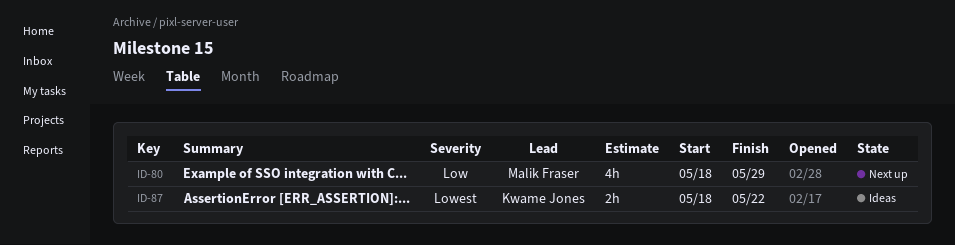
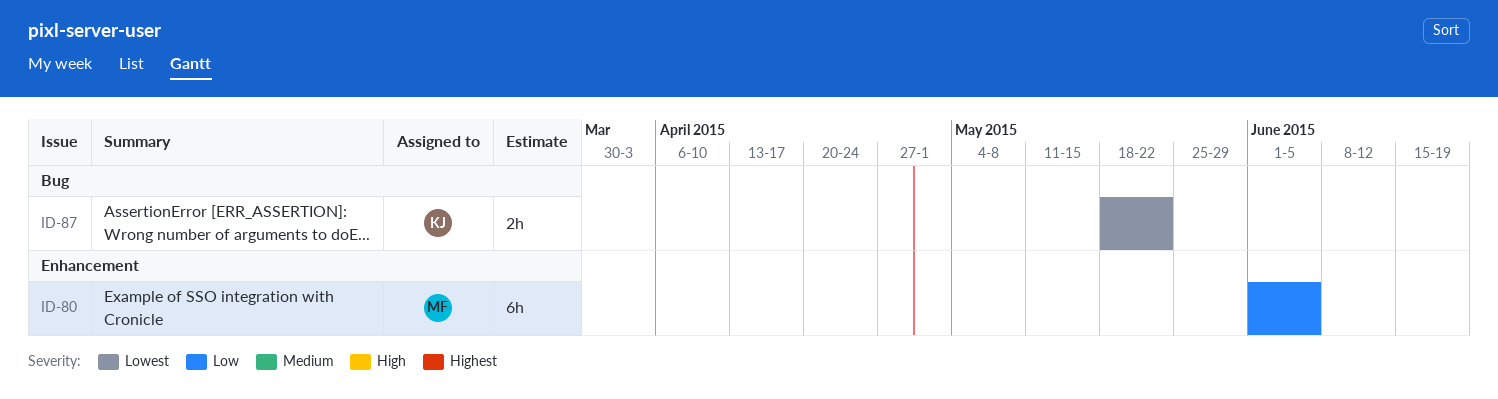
ID-80, estimate: 4h -> 6h
ID-80, start: May 18 -> Jun 1
ID-80, due: May 29 -> Jun 5

